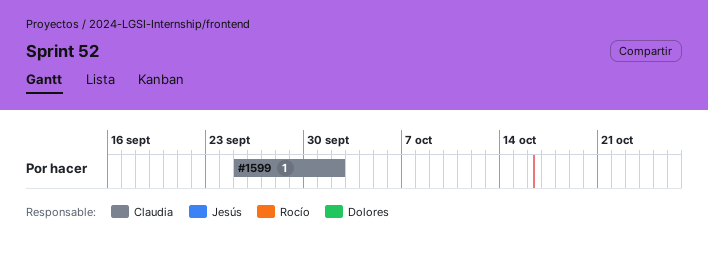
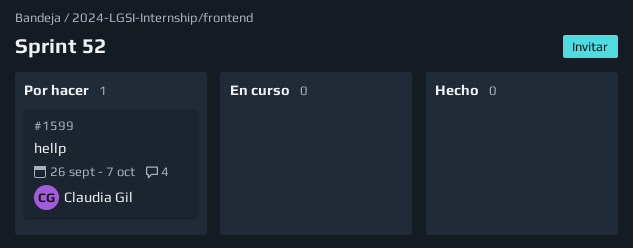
#1599, start: Sep 25 -> Sep 26
#1599, due: Oct 2 -> Oct 7

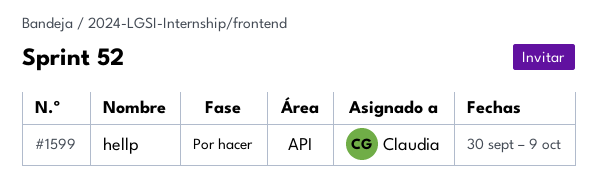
#1599, start: Sep 26 -> Sep 30
#1599, due: Oct 7 -> Oct 9

